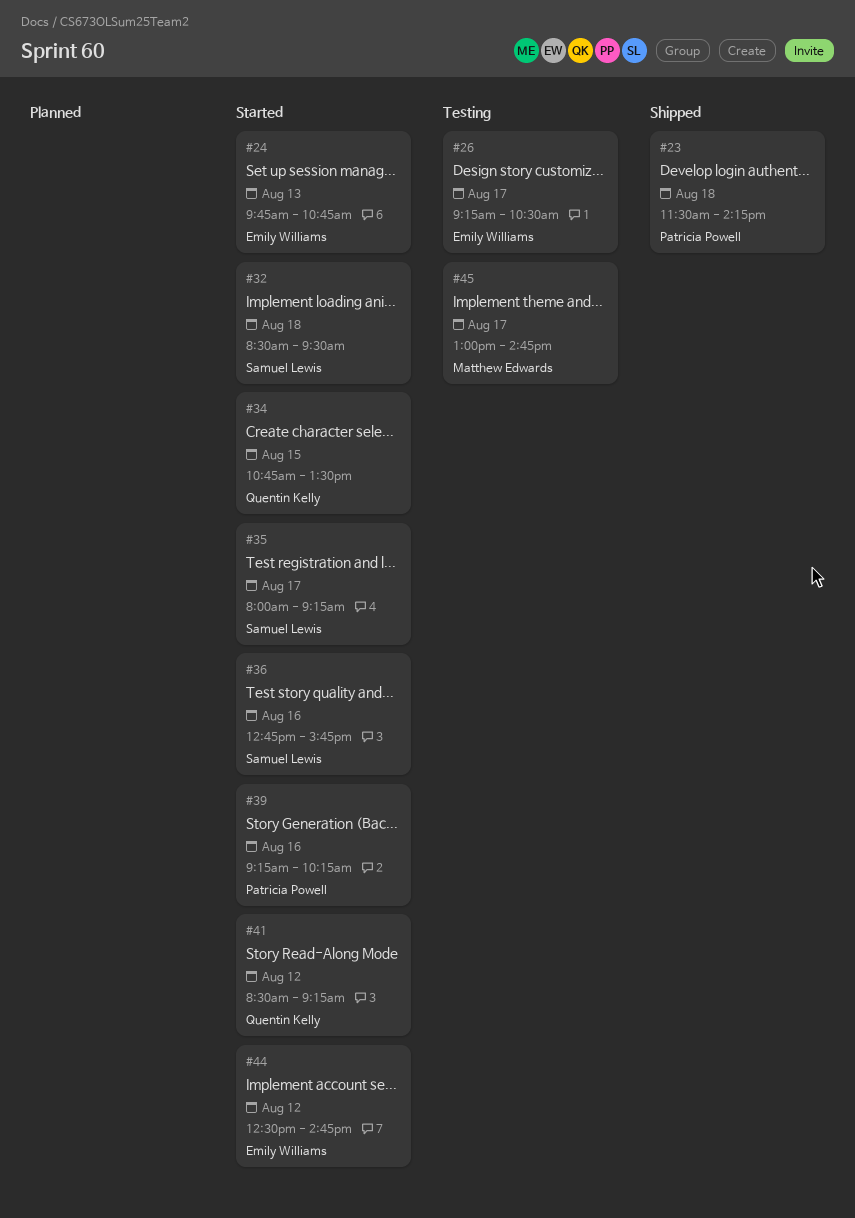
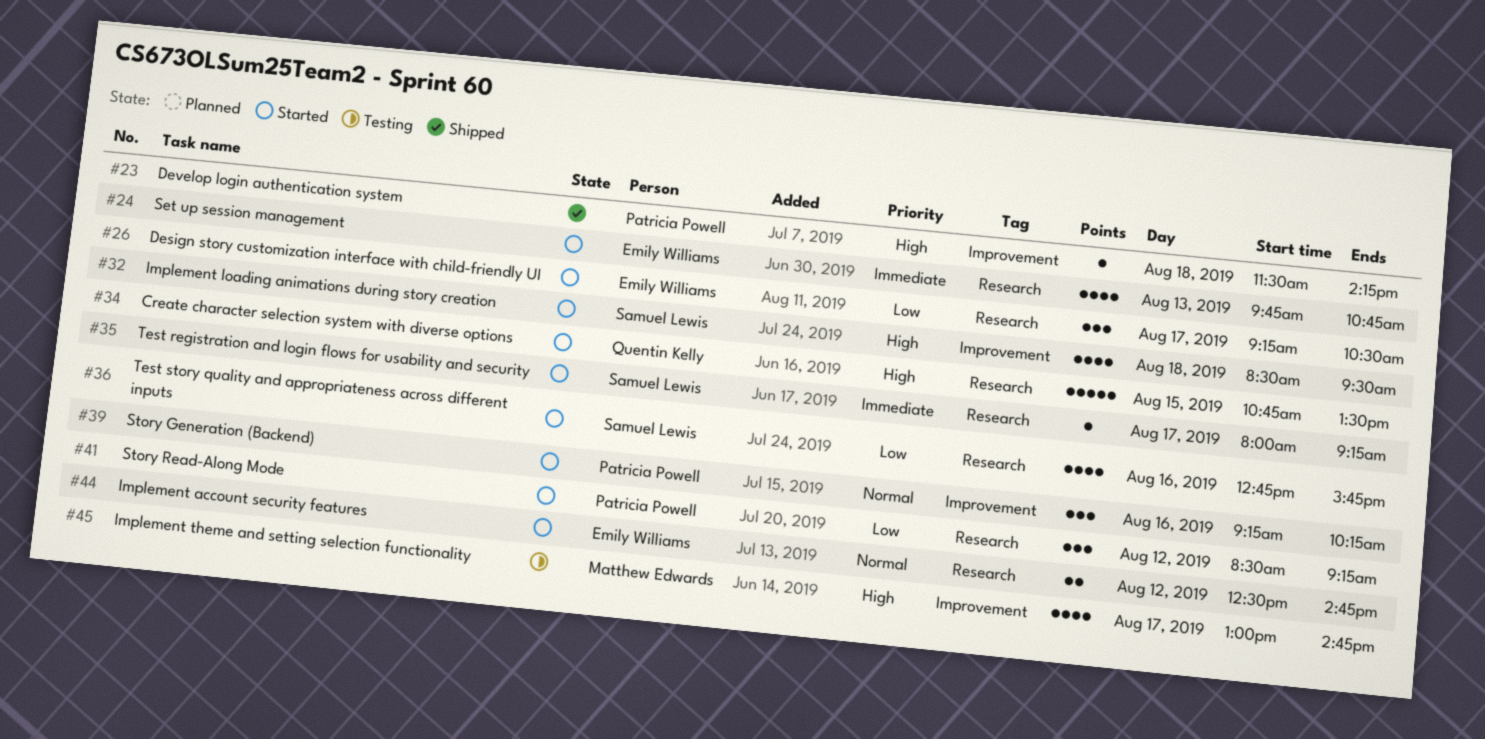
#26, status: Testing -> Started
#41, owner: Quentin Kelly -> Patricia Powell

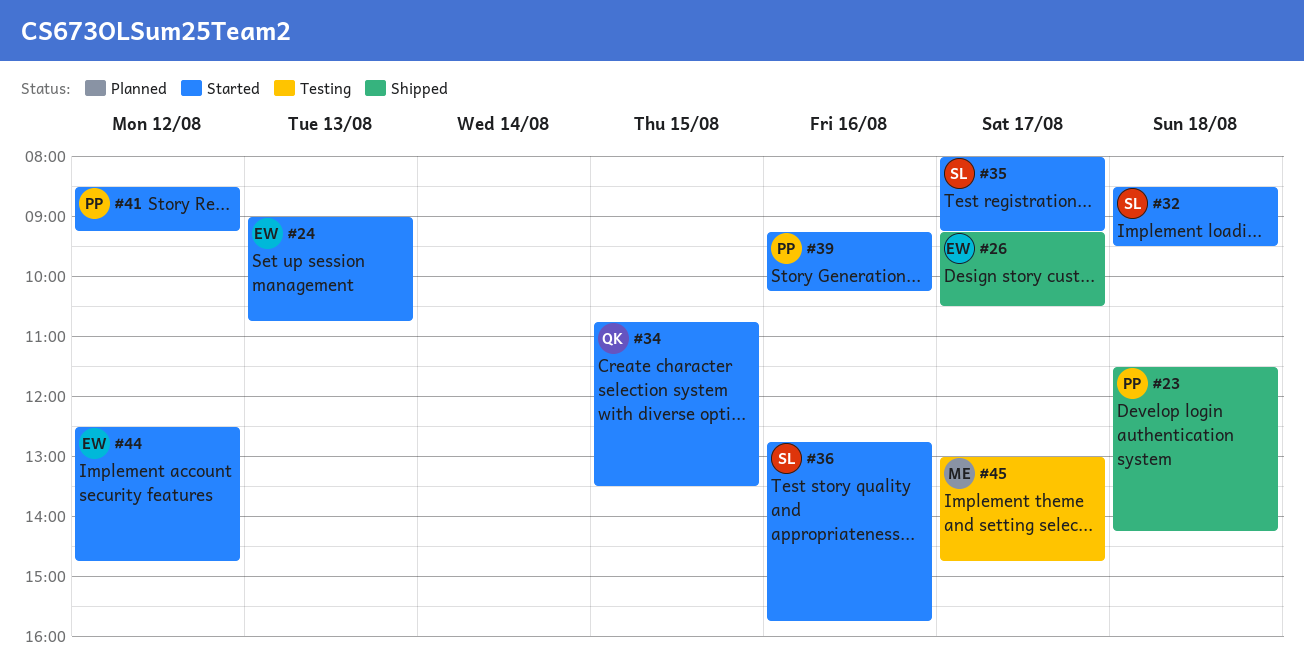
#24, begins: 09:45 -> 09:00
#26, status: Started -> Shipped

